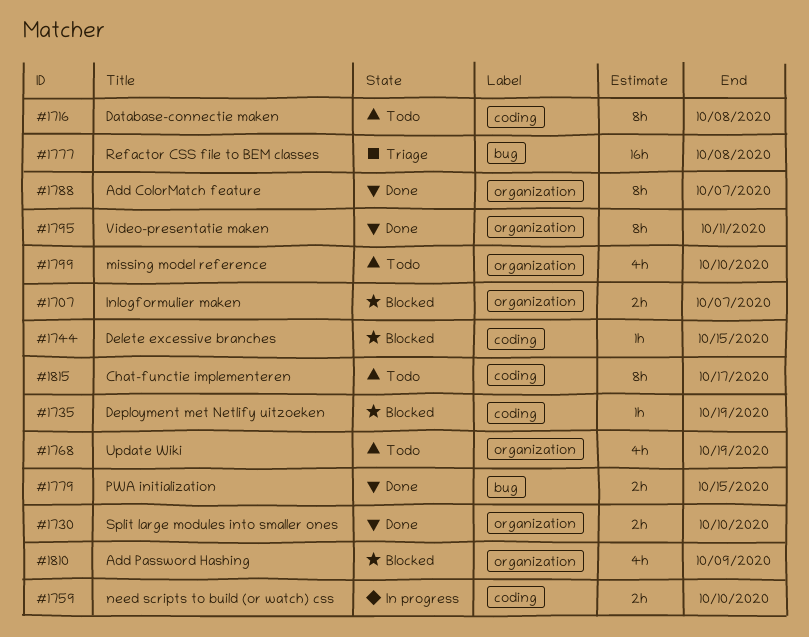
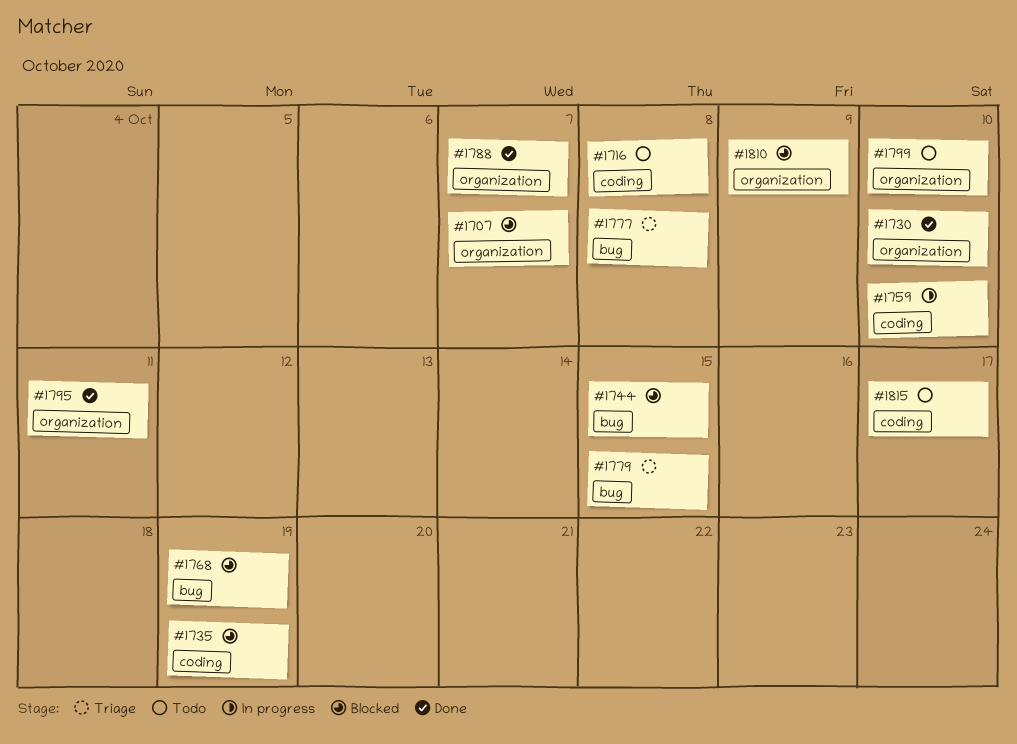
#1744, label: coding -> bug
#1768, status: Todo -> Blocked
#1768, label: organization -> bug
#1779, status: Done -> Triage

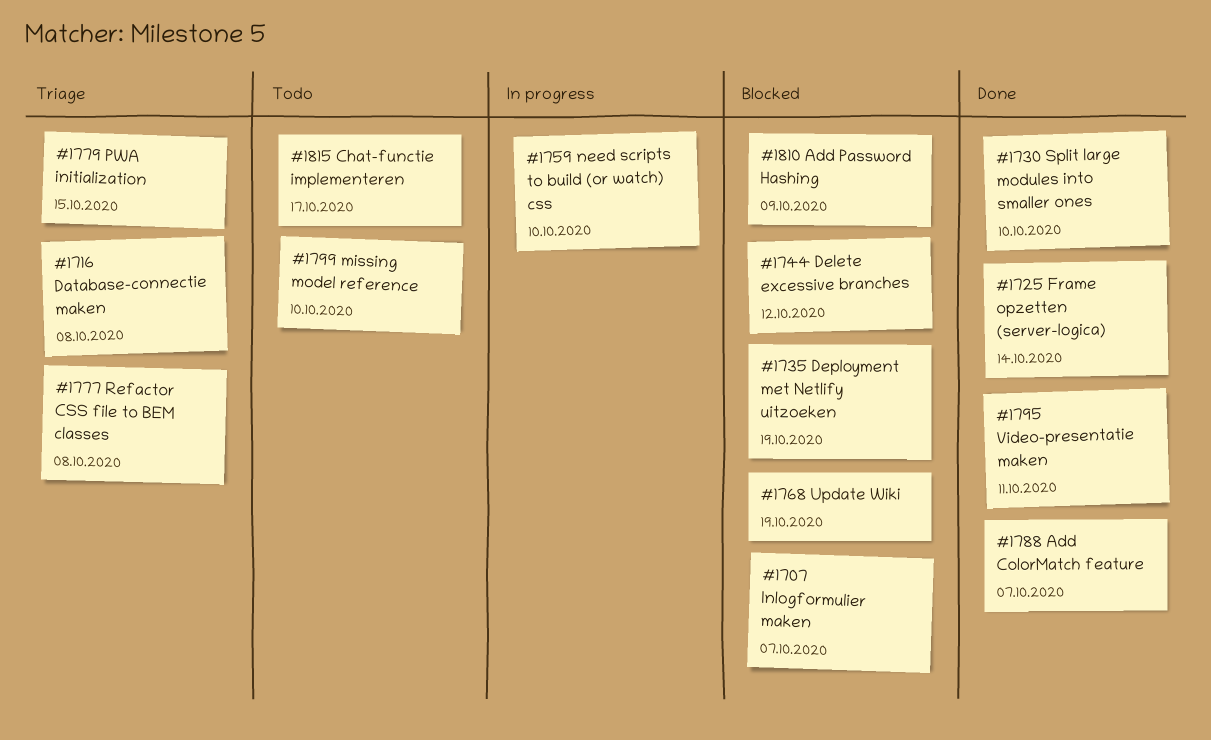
#1716, status: Todo -> Triage
#1725: none -> present
#1744, due: Oct 15 -> Oct 12

